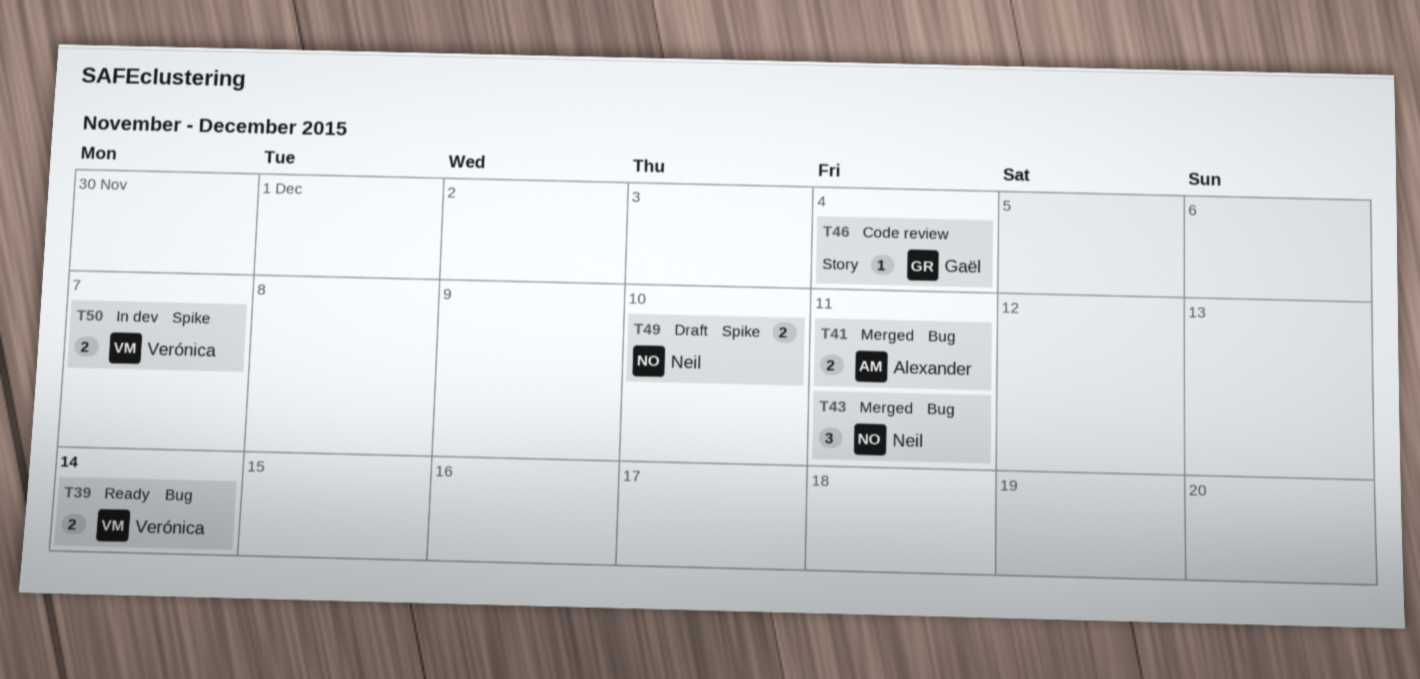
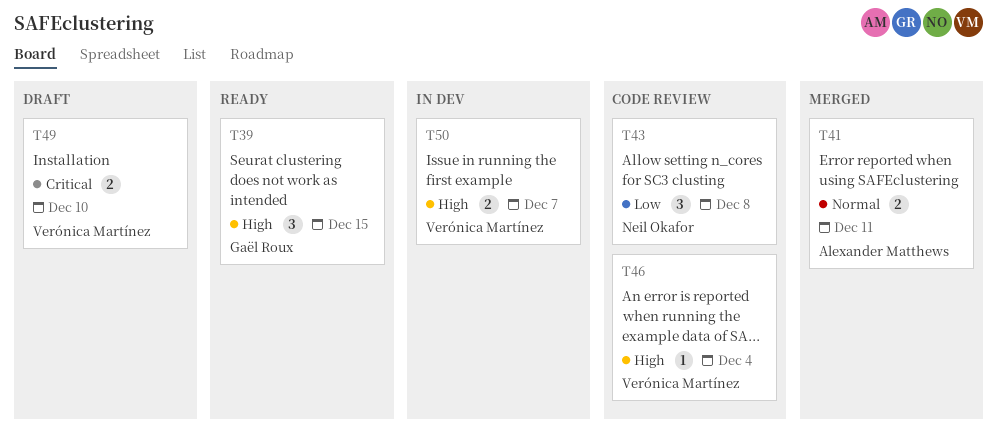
T39, owner: Verónica Martínez -> Gaël Roux
T39, estimate: 2 -> 3
T39, due: Dec 14 -> Dec 15
T43, status: Merged -> Code review
T43, due: Dec 11 -> Dec 8
T46, owner: Gaël Roux -> Verónica Martínez
T49, owner: Neil Okafor -> Verónica Martínez

